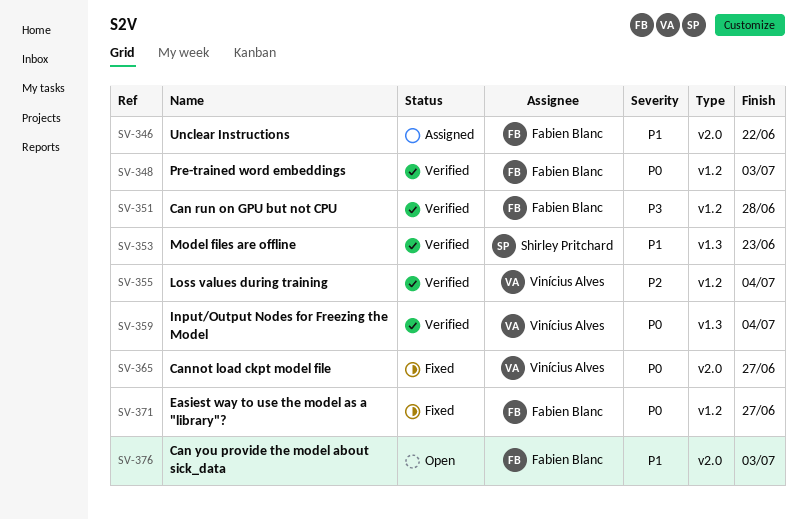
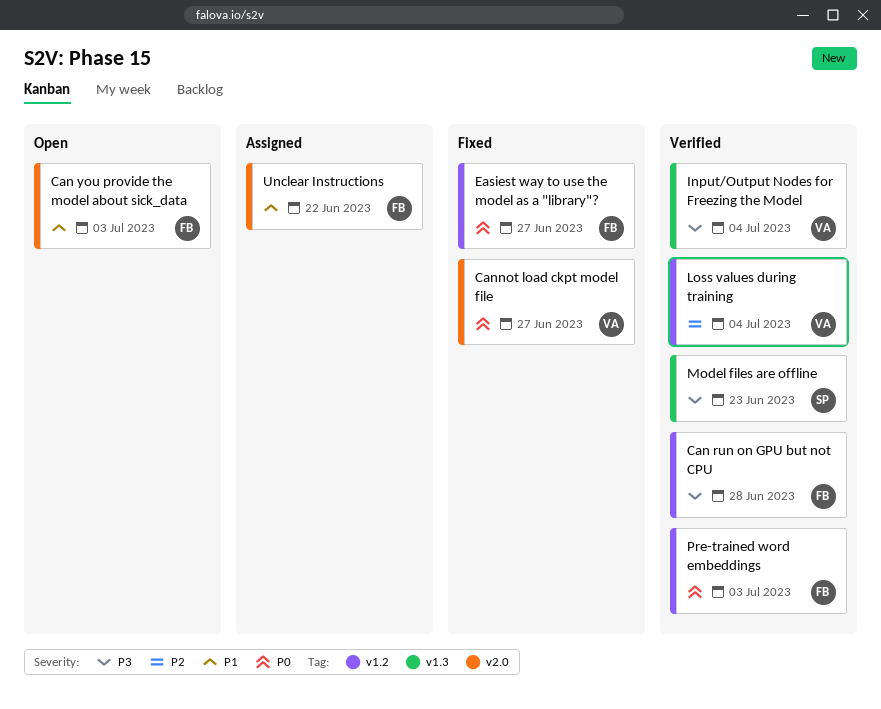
Input/Output Nodes for Freezing the Model, priority: P0 -> P3
Model files are offline, priority: P1 -> P3

